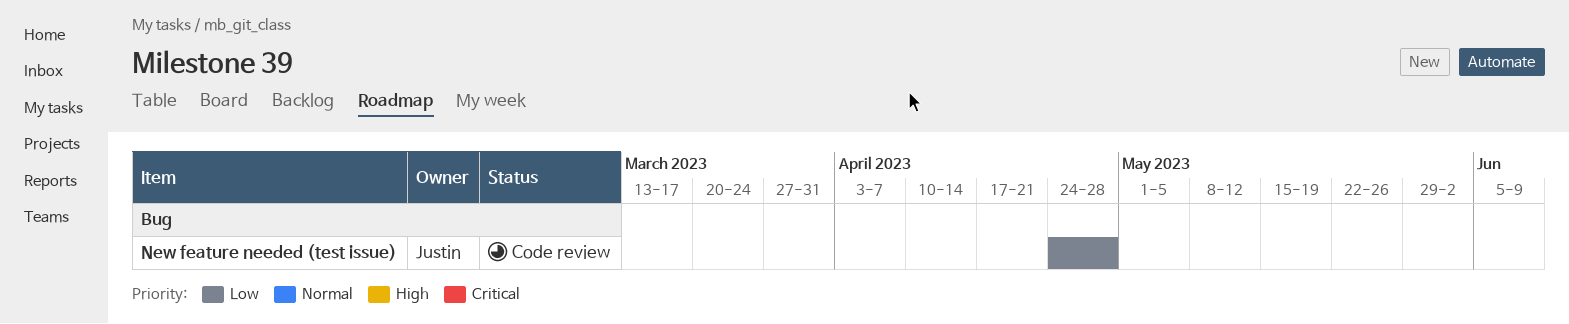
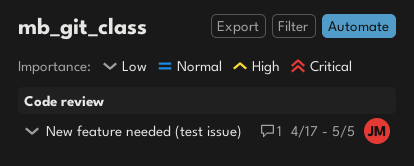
New feature needed (test issue), start: Apr 24 -> Apr 17
New feature needed (test issue), due: Apr 28 -> May 5

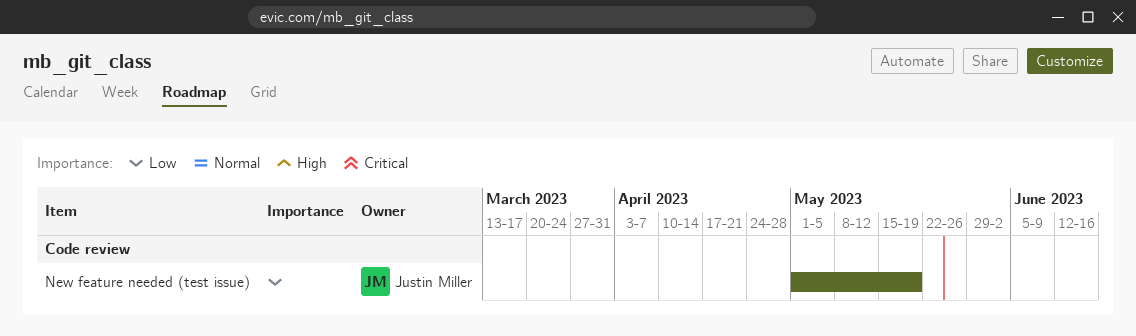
New feature needed (test issue), start: Apr 17 -> May 1
New feature needed (test issue), due: May 5 -> May 19

